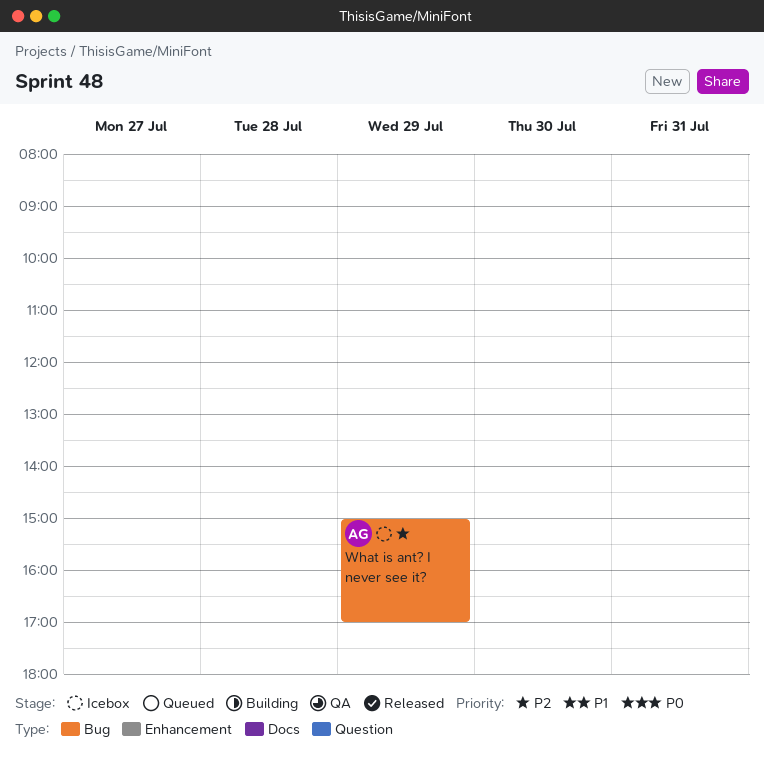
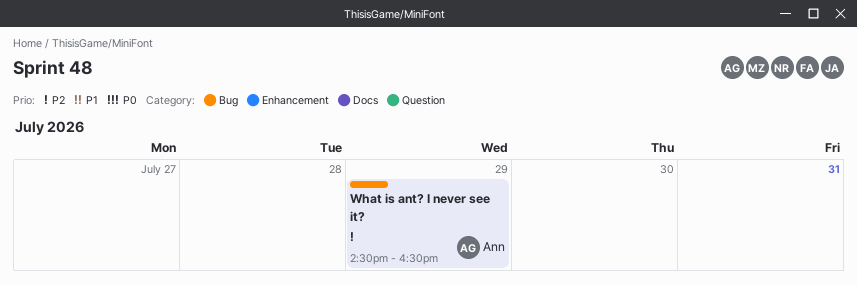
What is ant? I never see it?, begins: 15:00 -> 14:30
What is ant? I never see it?, ends: 17:00 -> 16:30

